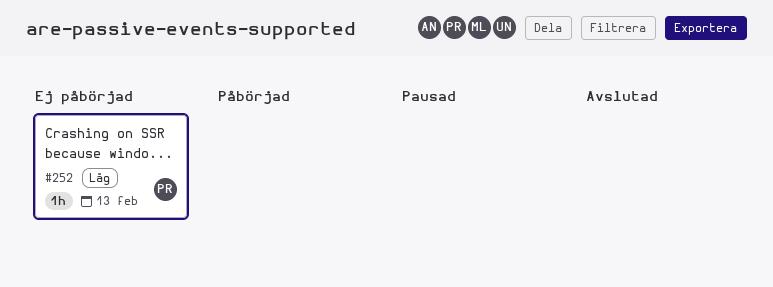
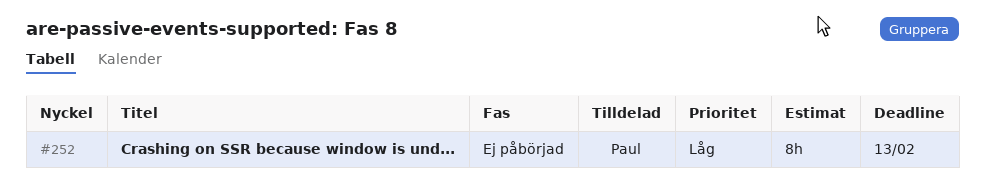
#252, estimate: 1h -> 8h

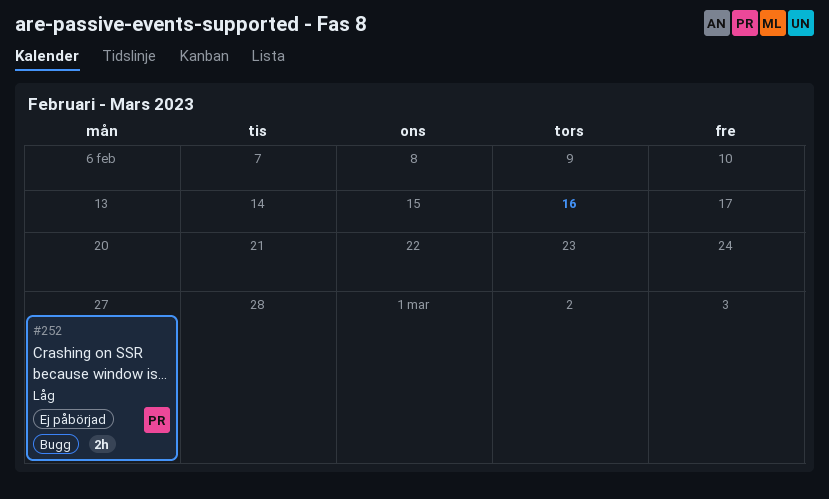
#252, estimate: 8h -> 2h
#252, due: Feb 13 -> Feb 27

